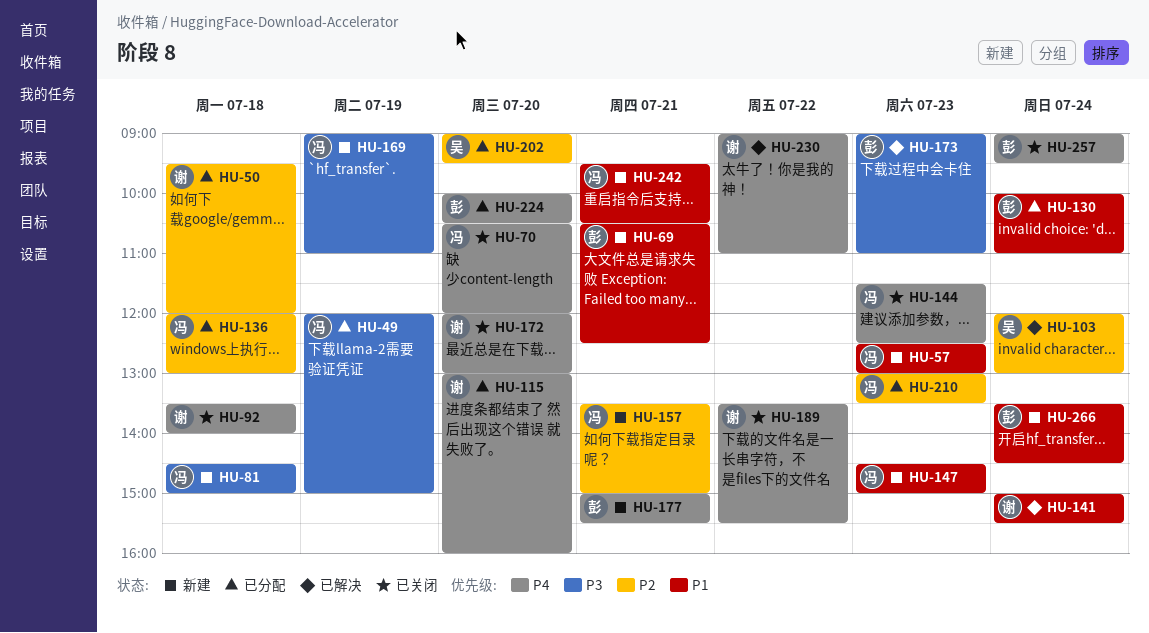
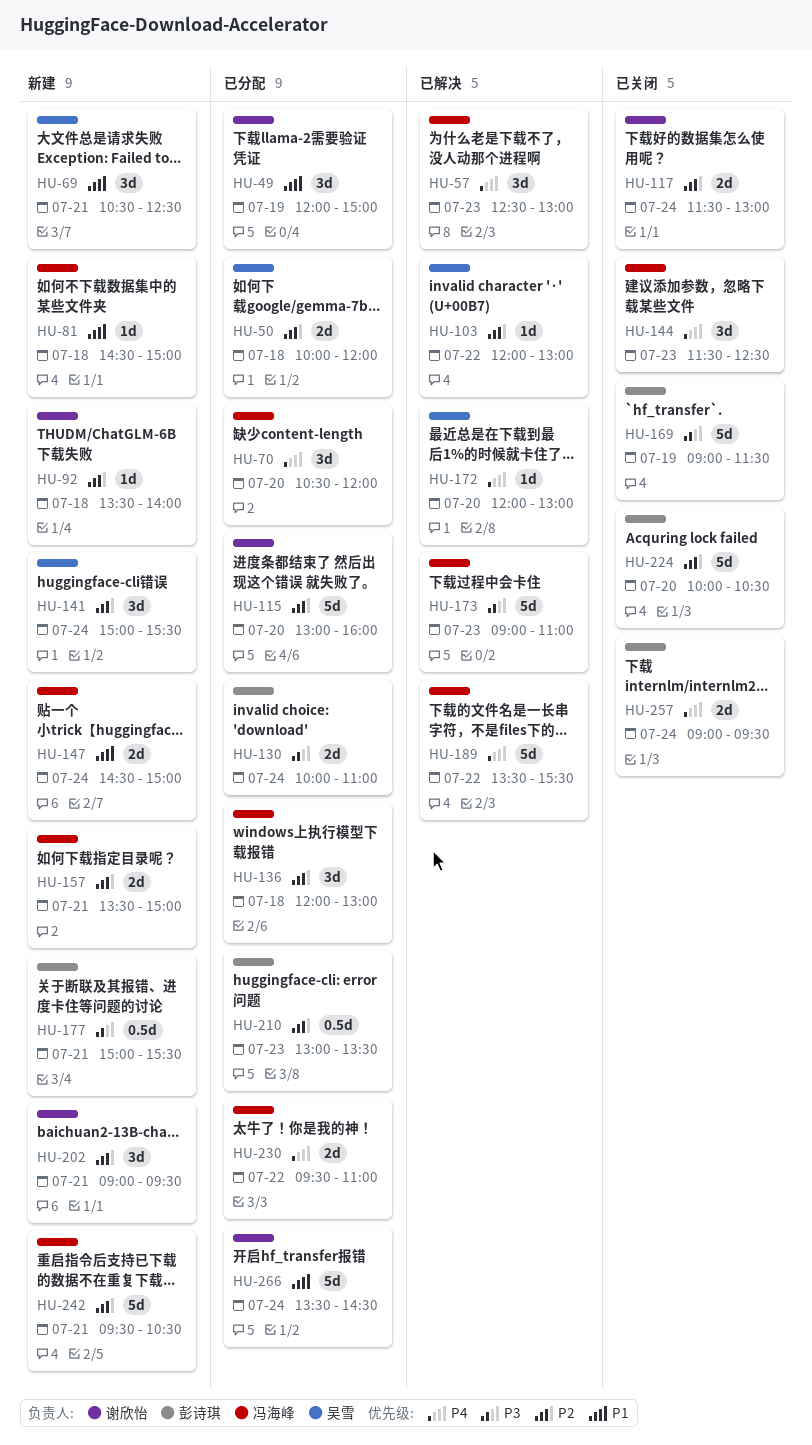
HU-49, owner: 冯海峰 -> 谢欣怡
HU-49, priority: P3 -> P1
HU-50, owner: 谢欣怡 -> 吴雪
HU-50, begins: 09:30 -> 10:00
HU-57, status: 新建 -> 已解决
HU-57, priority: P1 -> P4
HU-69, owner: 彭诗琪 -> 吴雪
HU-70, status: 已关闭 -> 已分配
HU-81, priority: P3 -> P1
HU-92, status: 已关闭 -> 新建
HU-92, priority: P4 -> P2
HU-103, day: Jul 24 -> Jul 22
HU-115, priority: P4 -> P2
HU-117: none -> present
HU-130, priority: P1 -> P3
HU-141, status: 已解决 -> 新建
HU-141, owner: 谢欣怡 -> 吴雪
HU-141, priority: P1 -> P2
HU-147, day: Jul 23 -> Jul 24
HU-169, status: 新建 -> 已关闭
HU-169, owner: 冯海峰 -> 彭诗琪
HU-169, ends: 11:00 -> 11:30
HU-172, status: 已关闭 -> 已解决
HU-172, owner: 谢欣怡 -> 吴雪
HU-173, owner: 彭诗琪 -> 冯海峰
HU-177, priority: P4 -> P3
HU-189, status: 已关闭 -> 已解决
HU-189, owner: 谢欣怡 -> 冯海峰
HU-202, status: 已分配 -> 新建
HU-202, owner: 吴雪 -> 谢欣怡
HU-202, day: Jul 20 -> Jul 21
HU-210, owner: 冯海峰 -> 彭诗琪
HU-224, status: 已分配 -> 已关闭
HU-224, priority: P4 -> P2
HU-230, status: 已解决 -> 已分配
HU-230, owner: 谢欣怡 -> 冯海峰
HU-230, begins: 09:00 -> 09:30
HU-242, priority: P1 -> P2
HU-266, status: 新建 -> 已分配
HU-266, owner: 彭诗琪 -> 谢欣怡

